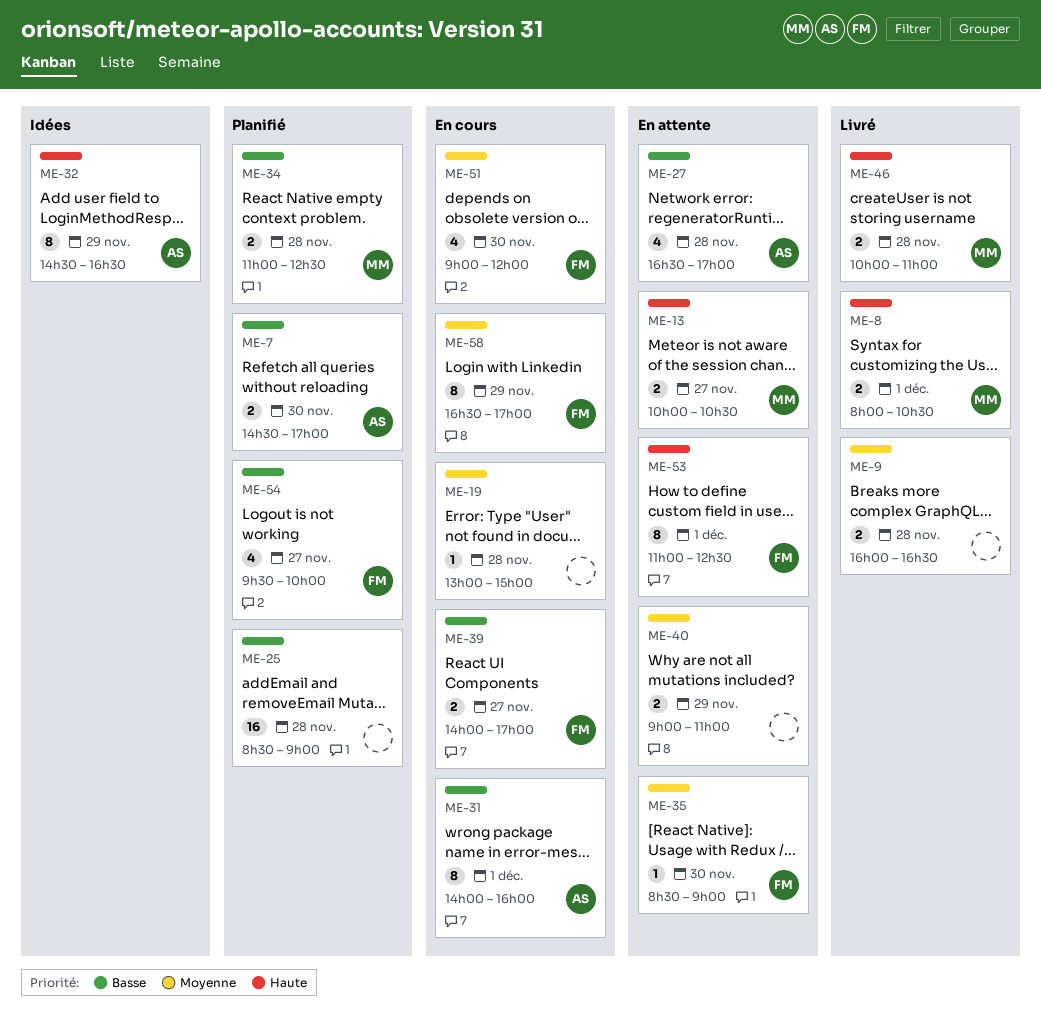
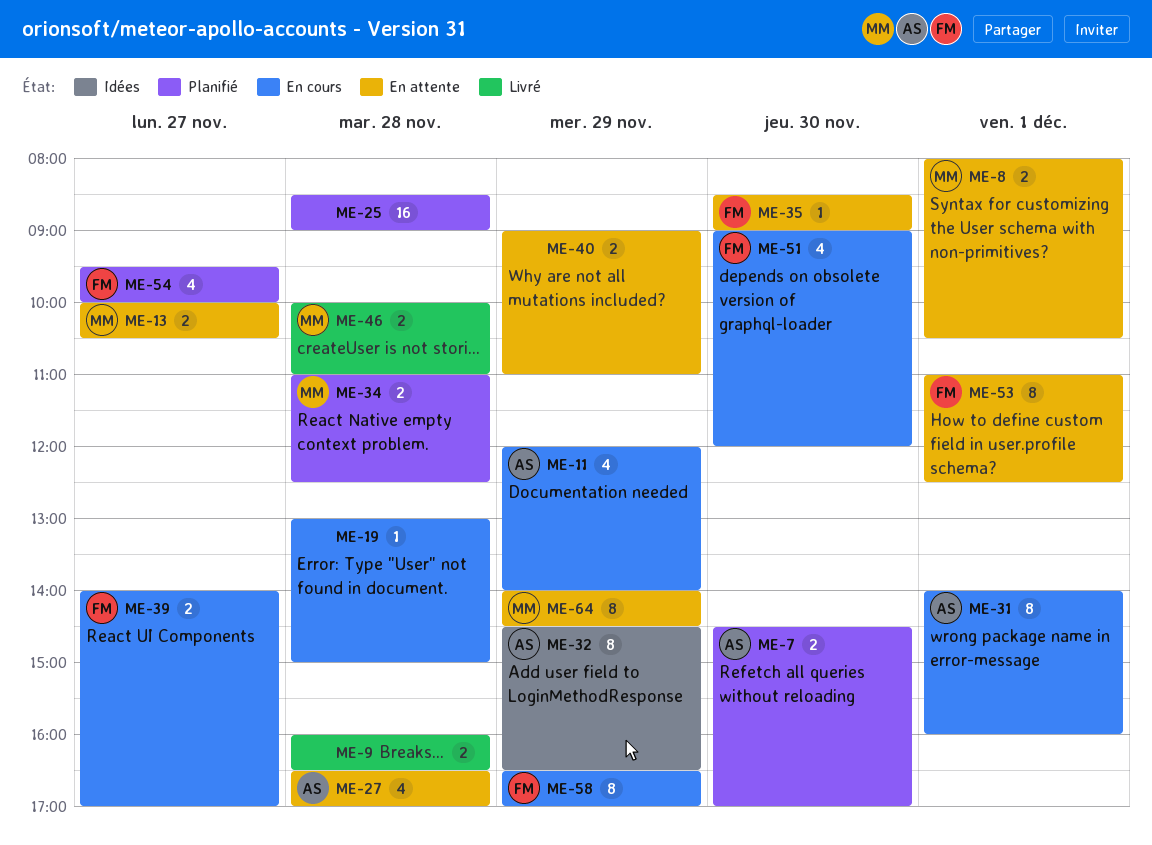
ME-8, status: Livré -> En attente
ME-11: none -> present
ME-64: none -> present

